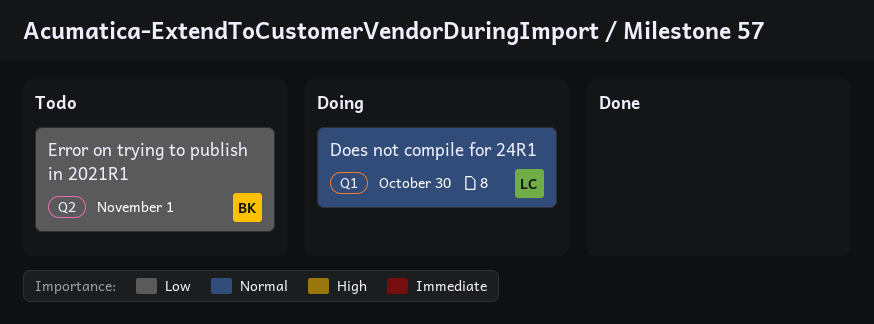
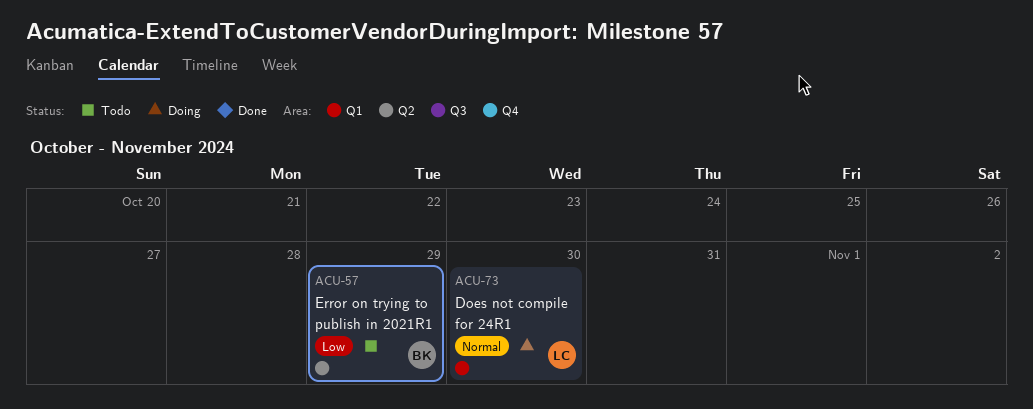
Error on trying to publish in 2021R1, due: Nov 1 -> Oct 29

